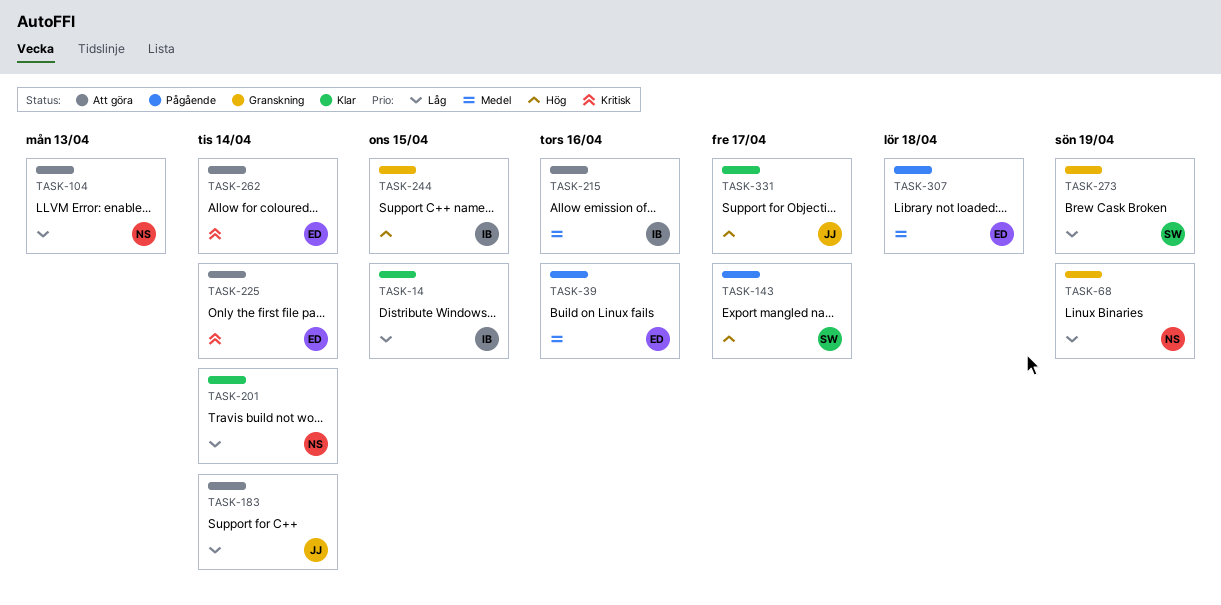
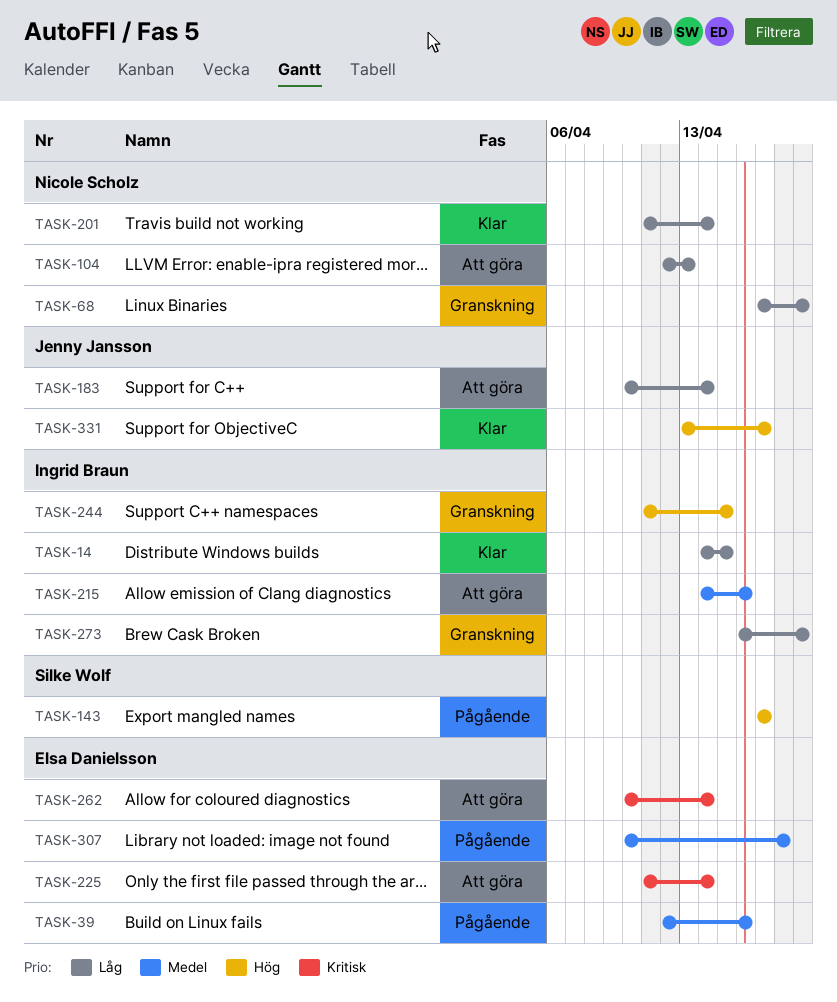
TASK-273, owner: Silke Wolf -> Ingrid Braun

